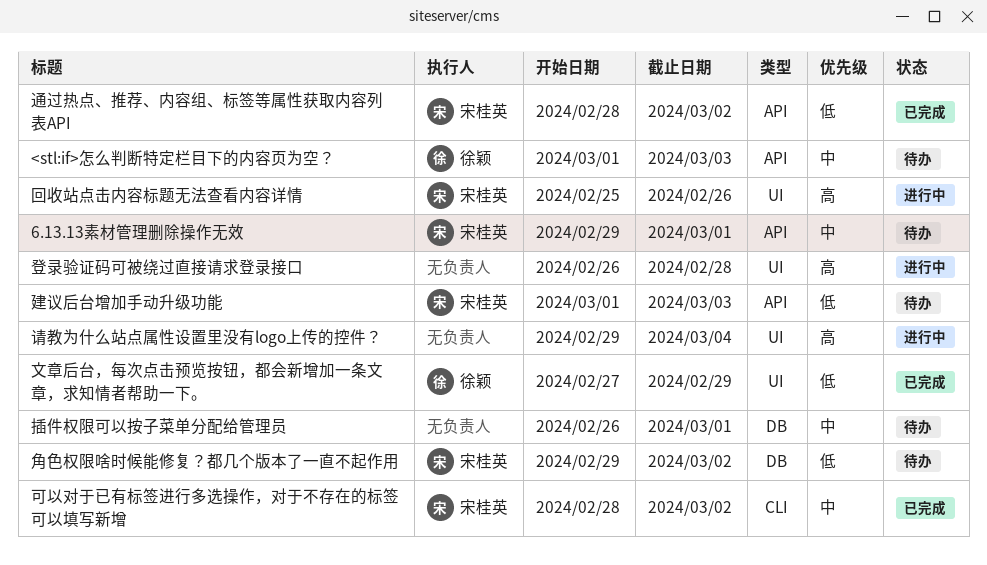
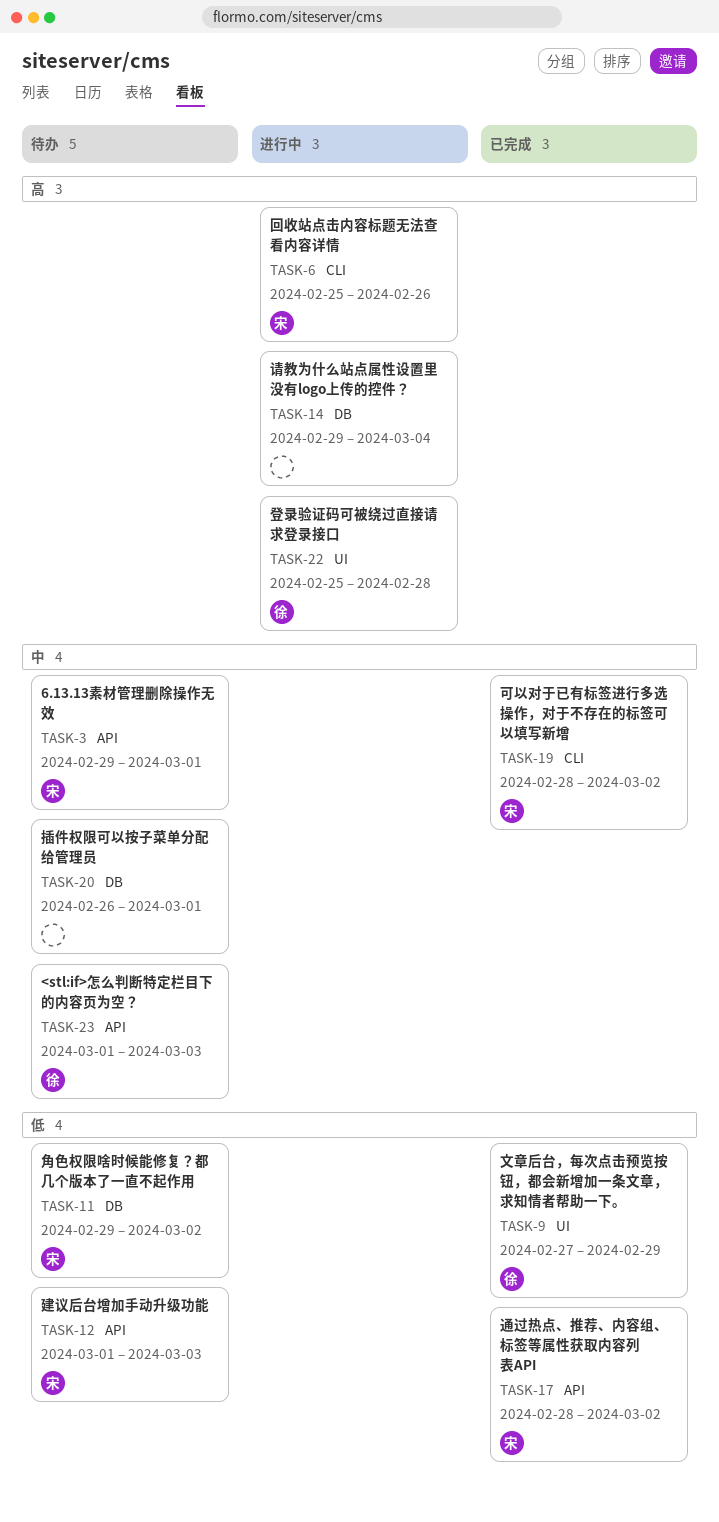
回收站点击内容标题无法查看内容详情, label: UI -> CLI
登录验证码可被绕过直接请求登录接口, owner: none -> 徐颖
登录验证码可被绕过直接请求登录接口, start: Feb 26 -> Feb 25
请教为什么站点属性设置里没有logo上传的控件？, label: UI -> DB

